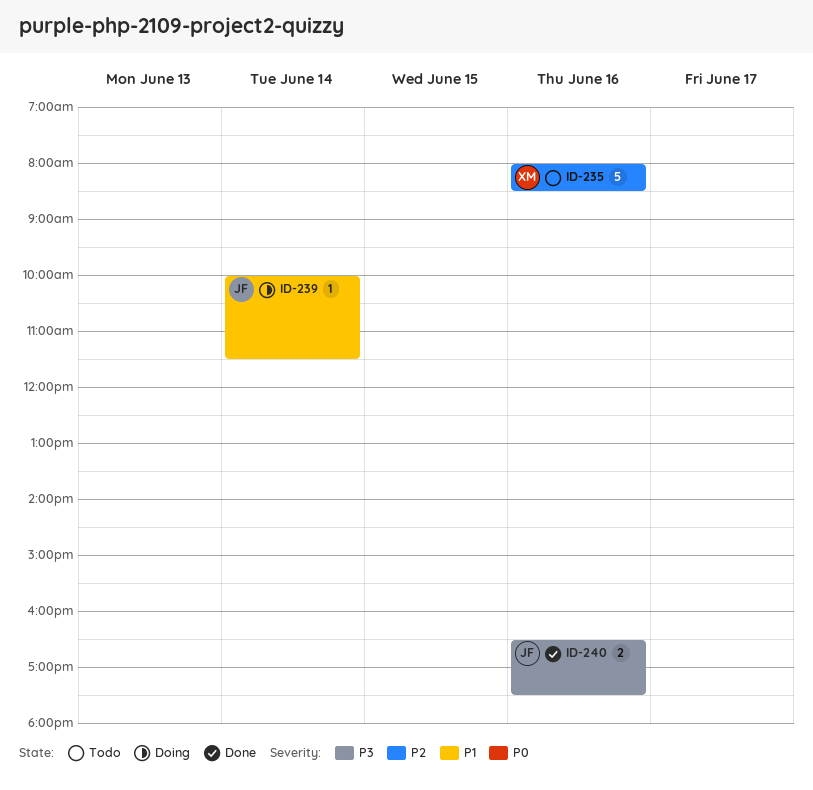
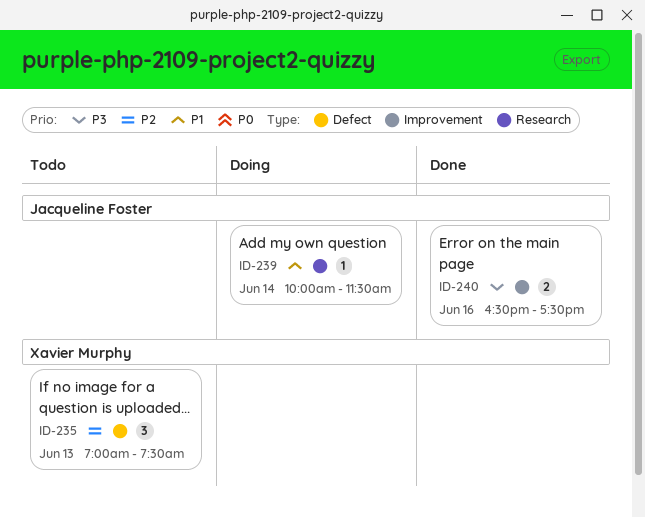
ID-235, estimate: 5 -> 3
ID-235, day: Jun 16 -> Jun 13
ID-235, begins: 08:00 -> 07:00
ID-235, ends: 08:30 -> 07:30

